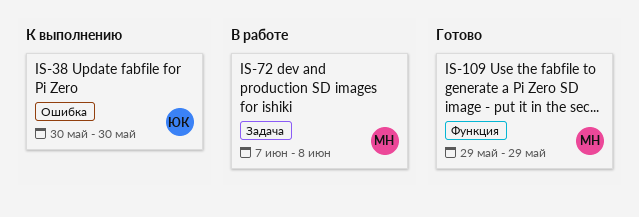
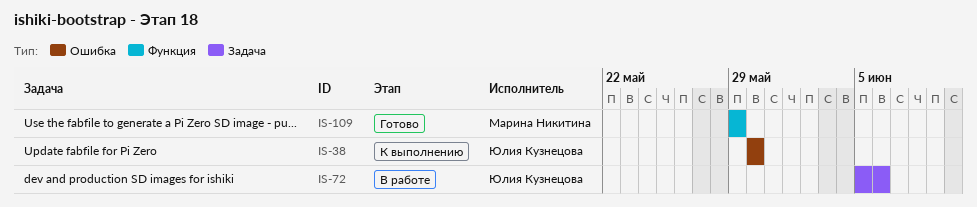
IS-72, owner: Марина Никитина -> Юлия Кузнецова
IS-72, start: Jun 7 -> Jun 5
IS-72, due: Jun 8 -> Jun 6

